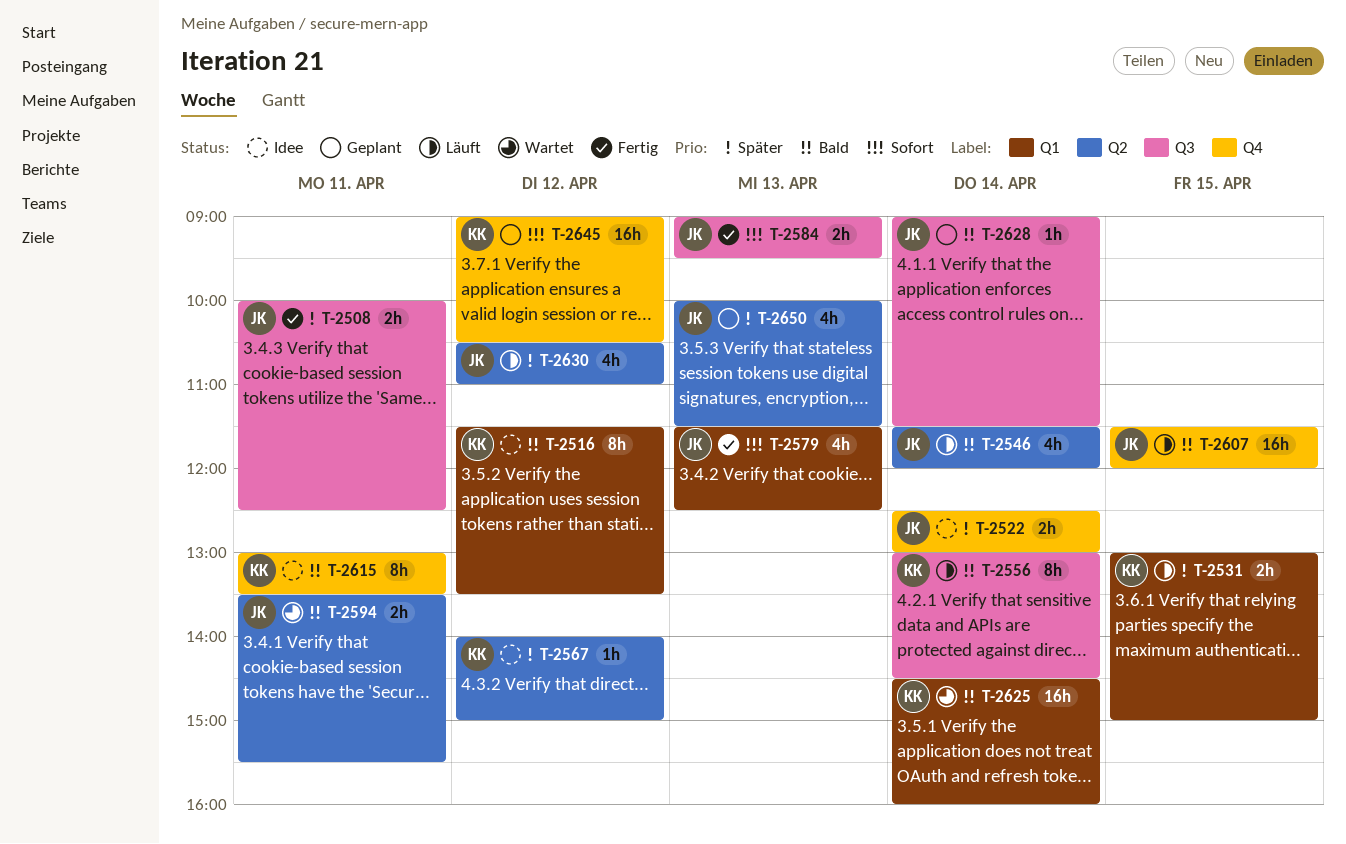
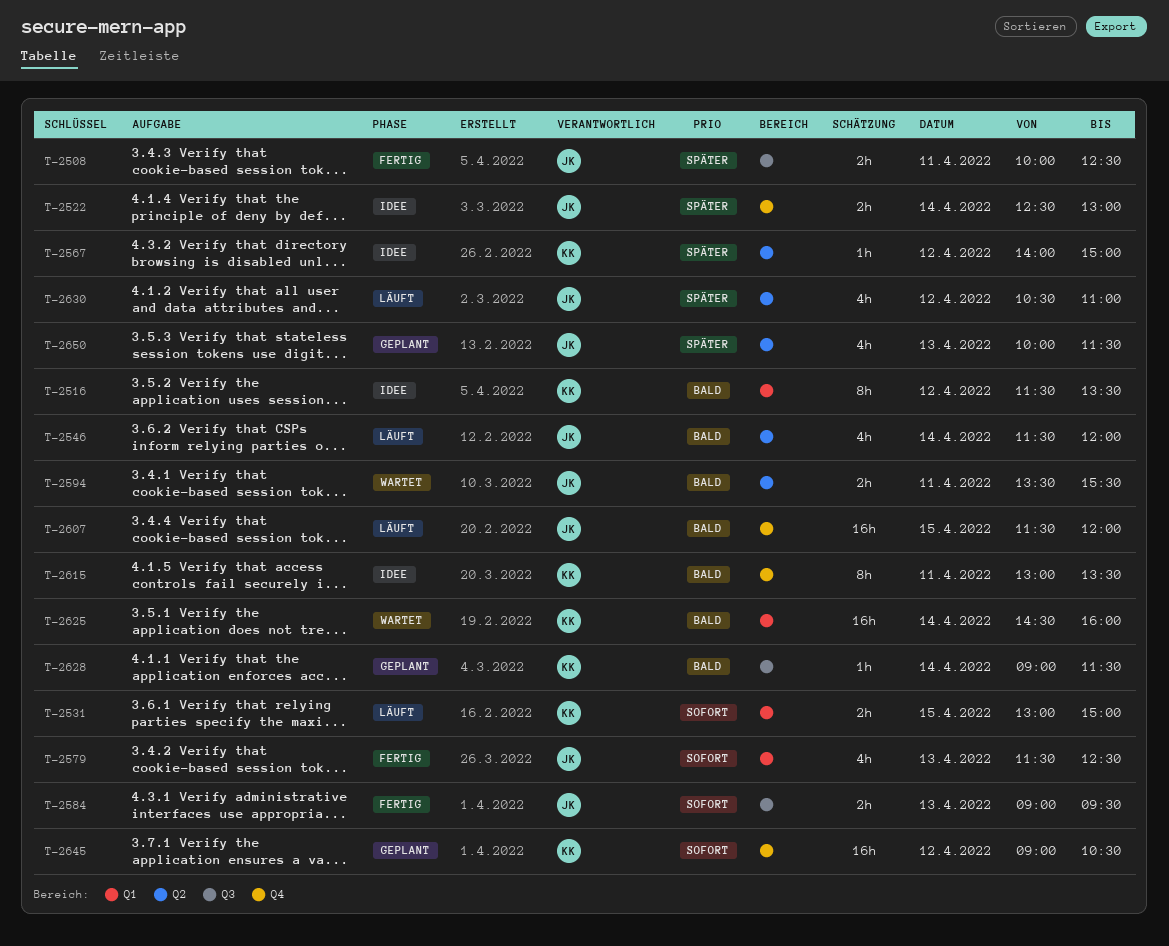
T-2531, priority: Später -> Sofort
T-2556: present -> none
T-2628, owner: JK -> KK

